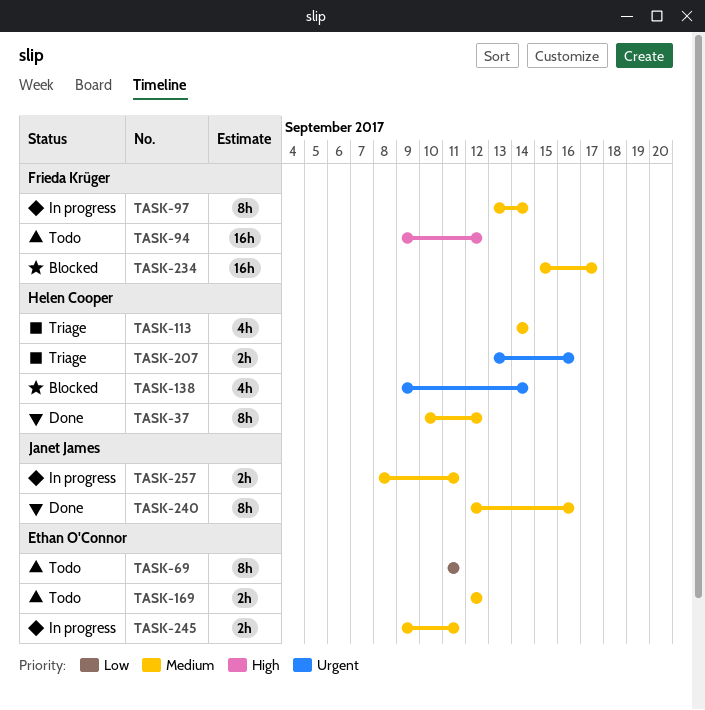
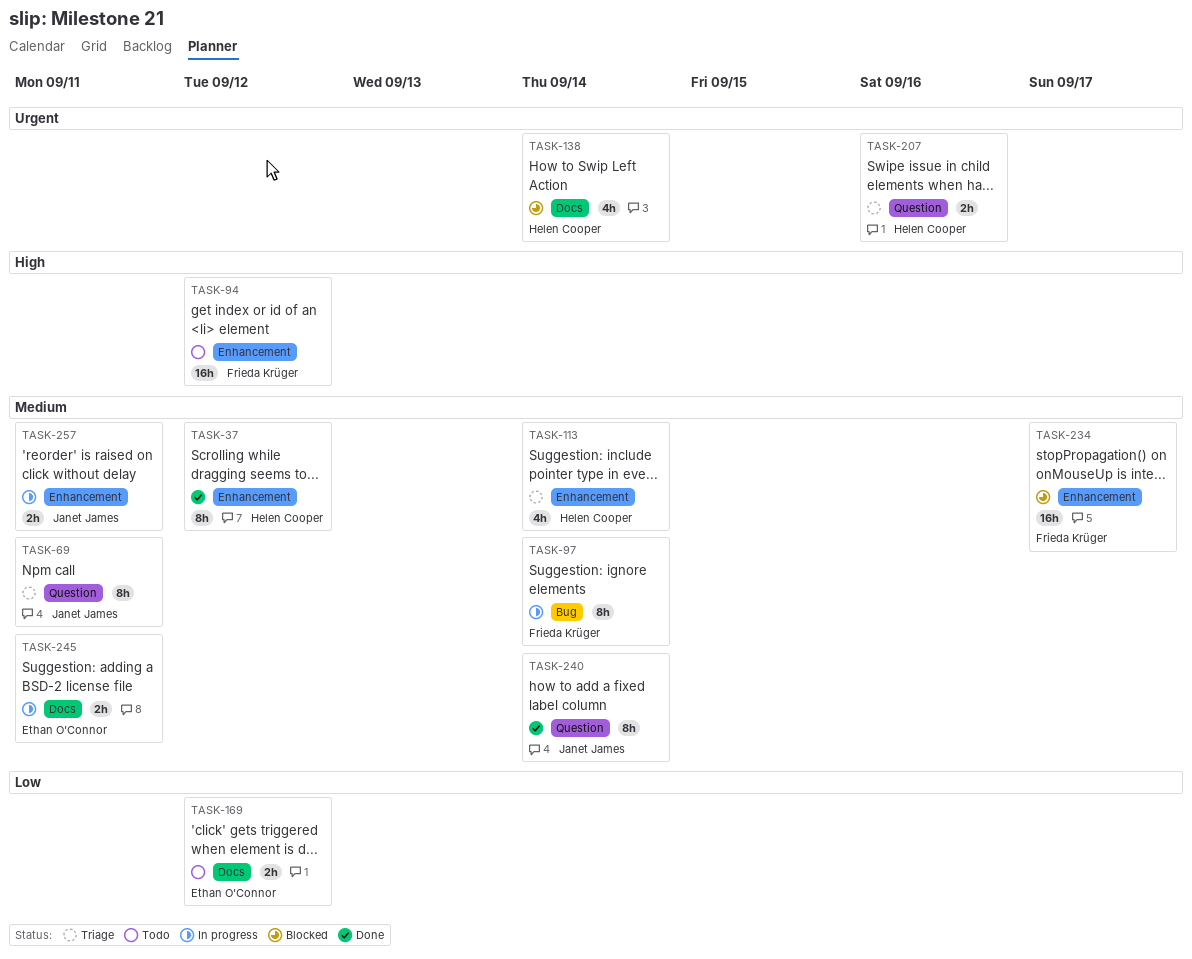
TASK-69, status: Todo -> Triage
TASK-69, owner: Ethan O'Connor -> Janet James
TASK-69, priority: Low -> Medium
TASK-169, priority: Medium -> Low
TASK-240, due: Sep 16 -> Sep 14

